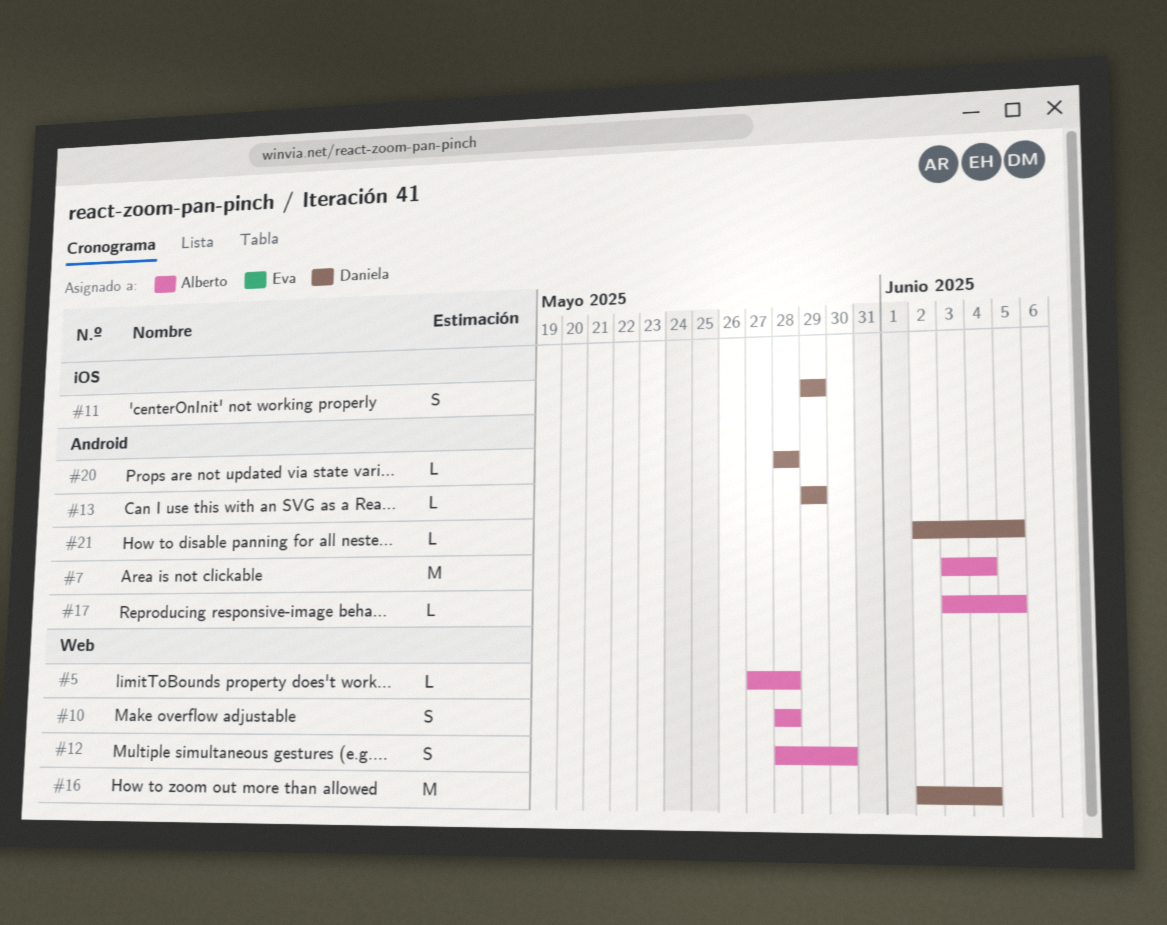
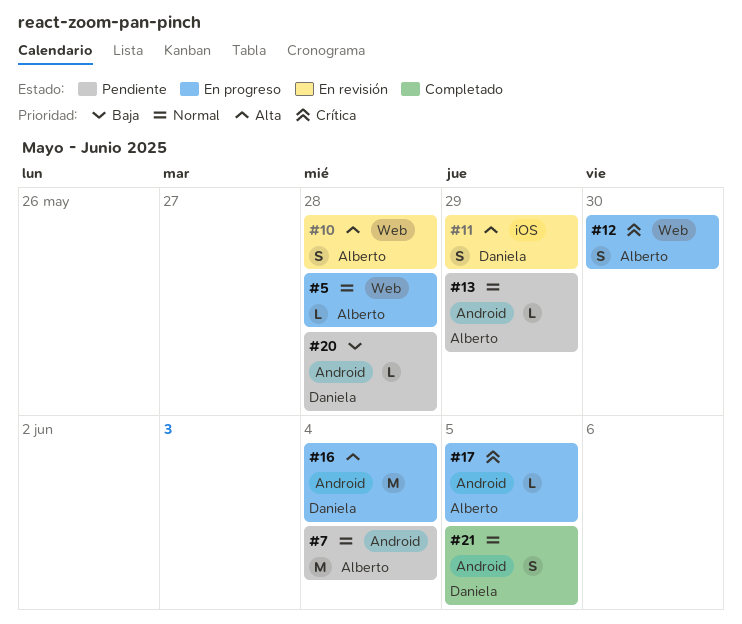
#13, owner: Daniela -> Alberto
#16, label: Web -> Android
#21, estimate: L -> S

